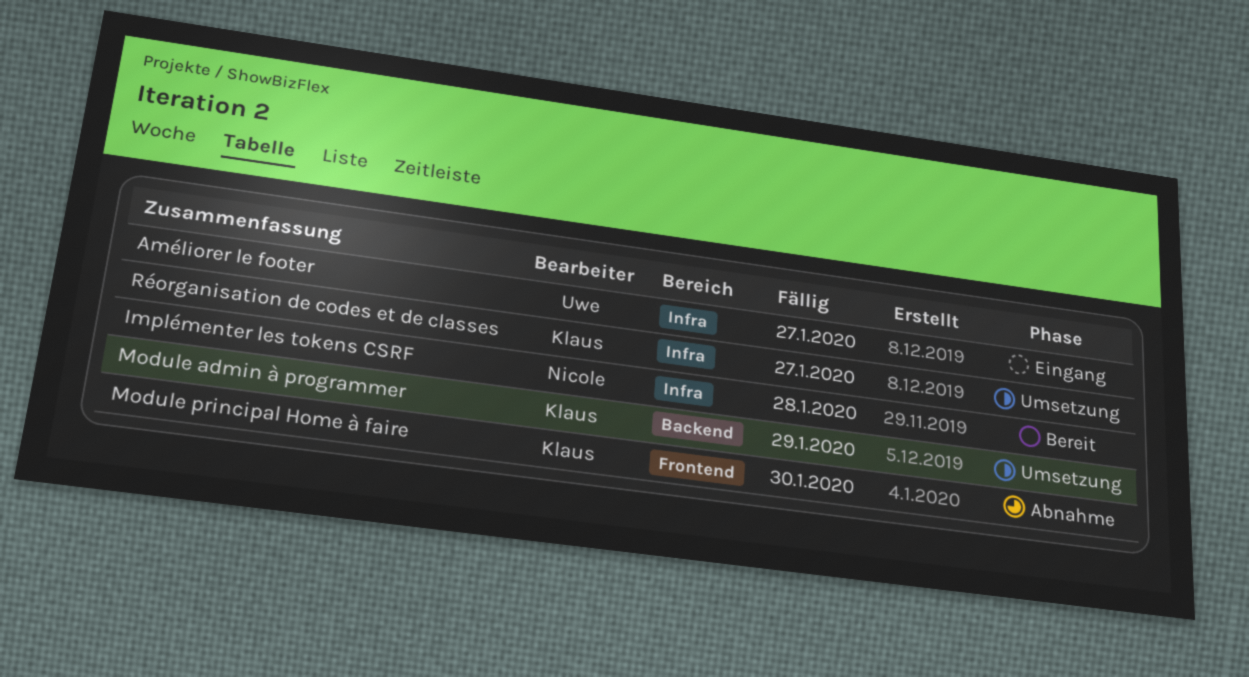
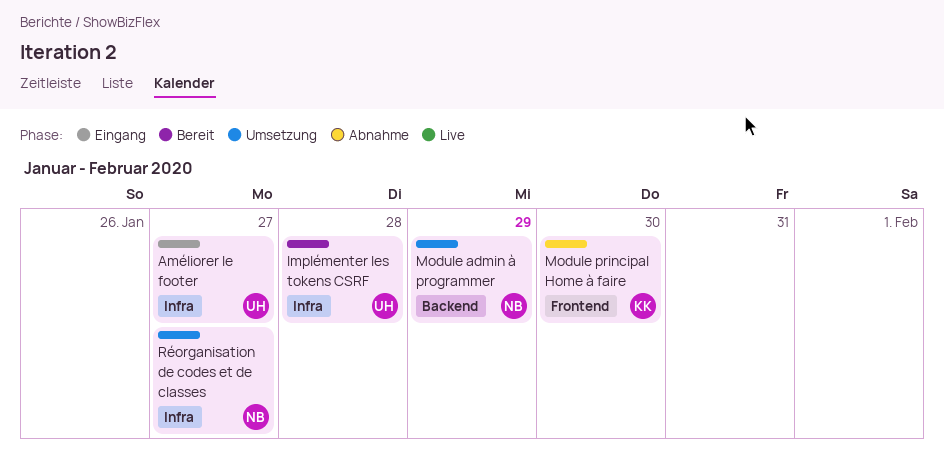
Implémenter les tokens CSRF, owner: Nicole -> Uwe
Module admin à programmer, owner: Klaus -> Nicole
Réorganisation de codes et de classes, owner: Klaus -> Nicole

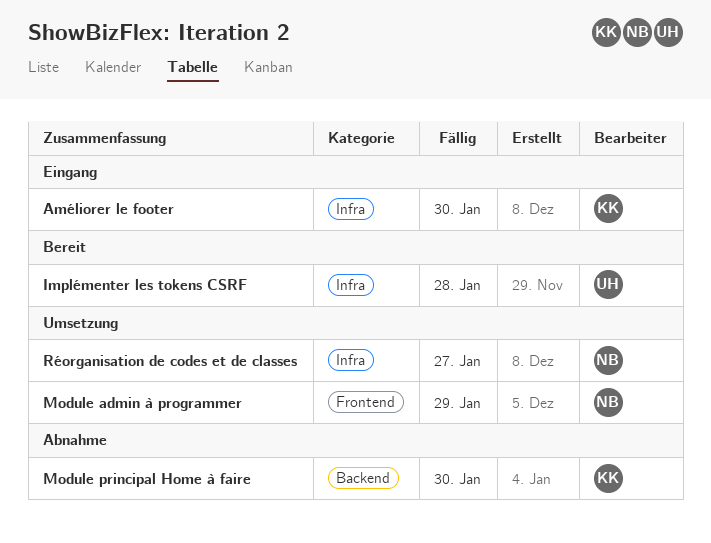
Améliorer le footer, owner: UH -> KK
Améliorer le footer, due: Jan 27 -> Jan 30
Module admin à programmer, label: Backend -> Frontend
Module principal Home à faire, label: Frontend -> Backend

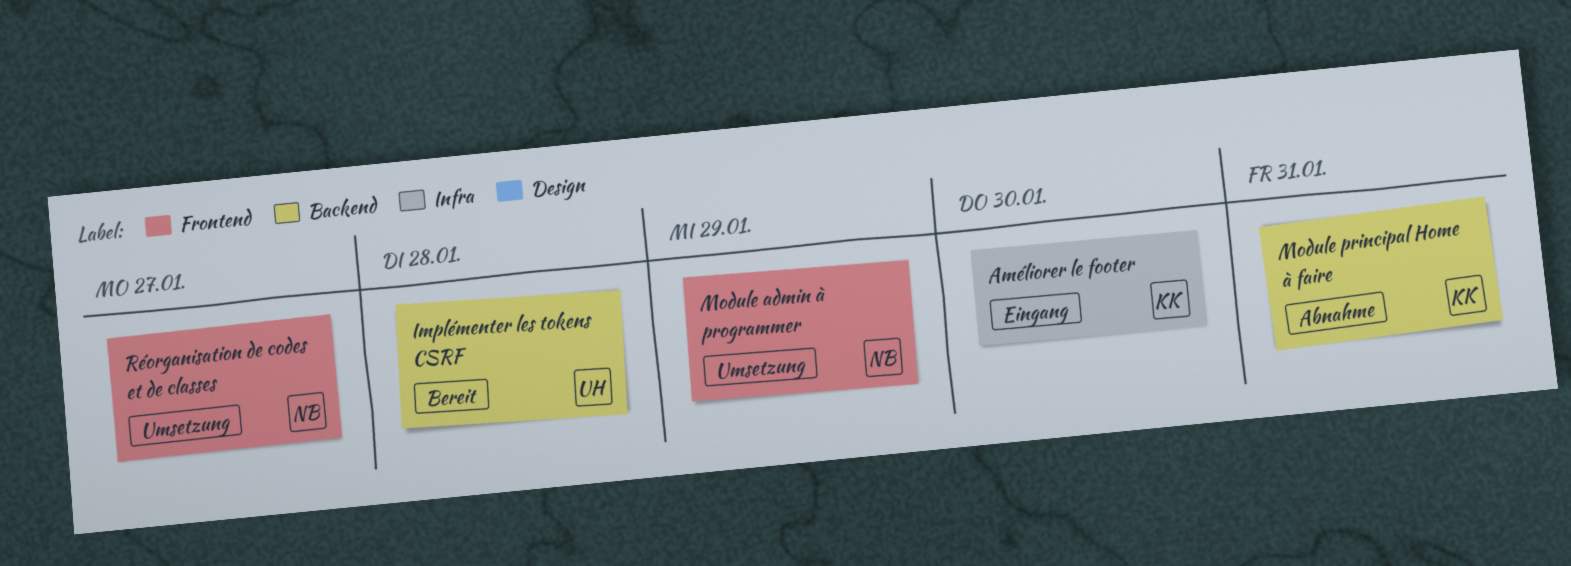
Implémenter les tokens CSRF, label: Infra -> Backend
Module principal Home à faire, due: Jan 30 -> Jan 31
Réorganisation de codes et de classes, label: Infra -> Frontend

